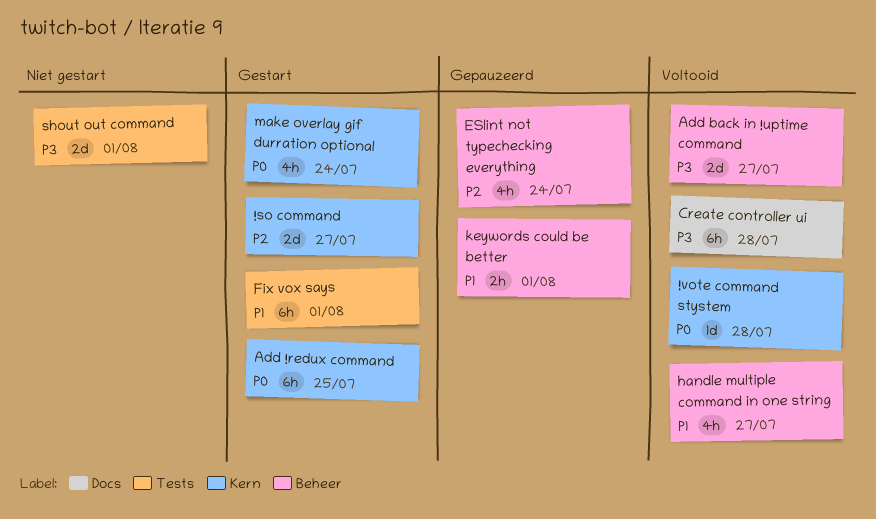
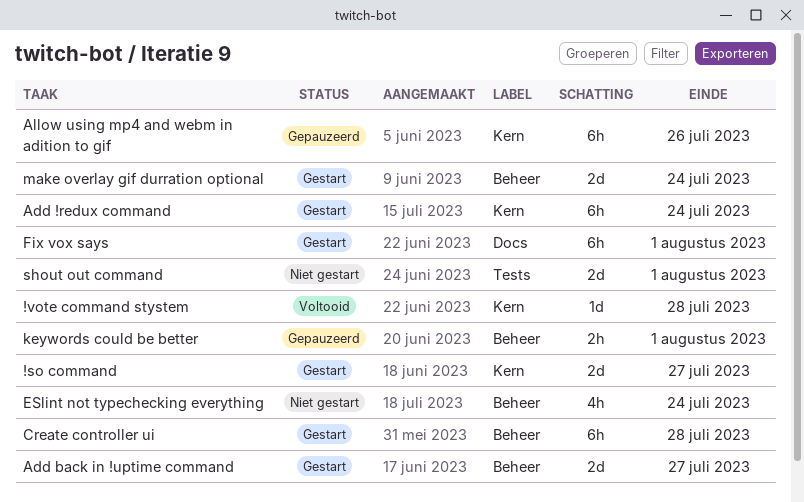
Add !redux command, due: Jul 25 -> Jul 24
Add back in !uptime command, status: Voltooid -> Gestart
Allow using mp4 and webm in adition to gif: none -> present
Create controller ui, status: Voltooid -> Gestart
Create controller ui, label: Docs -> Beheer
ESlint not typechecking everything, status: Gepauzeerd -> Niet gestart
Fix vox says, label: Tests -> Docs
handle multiple command in one string: present -> none
make overlay gif durration optional, label: Kern -> Beheer
make overlay gif durration optional, estimate: 4h -> 2d

